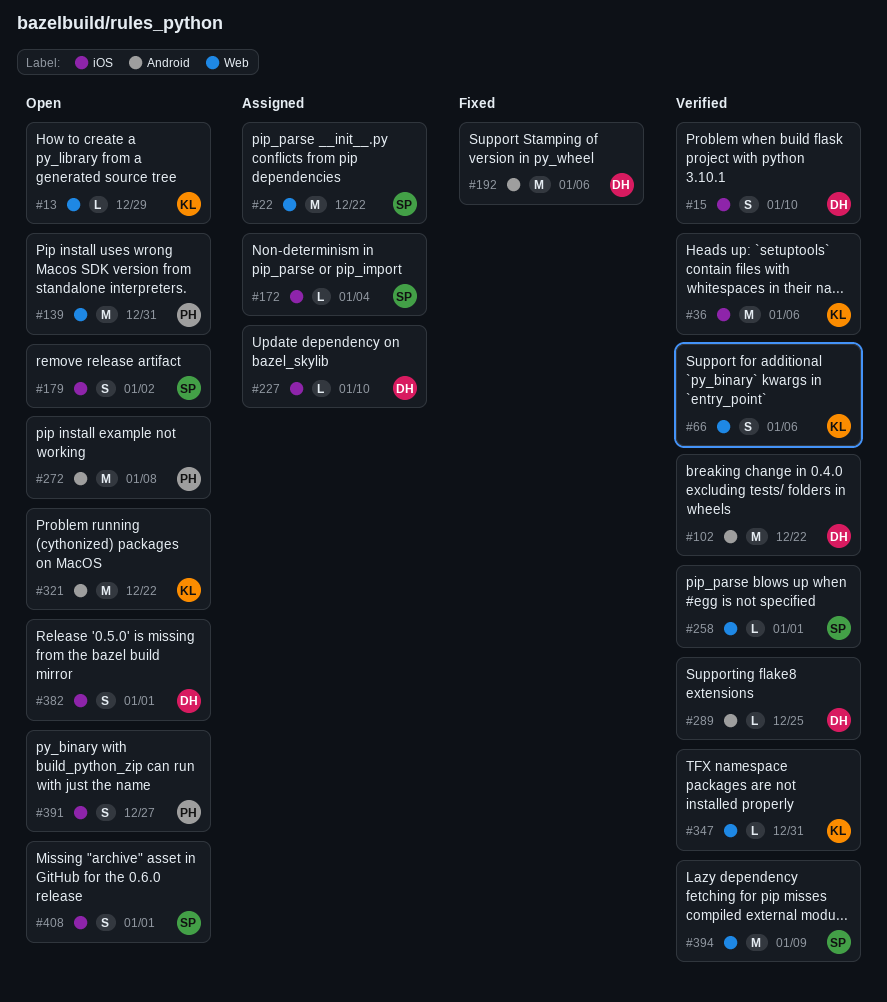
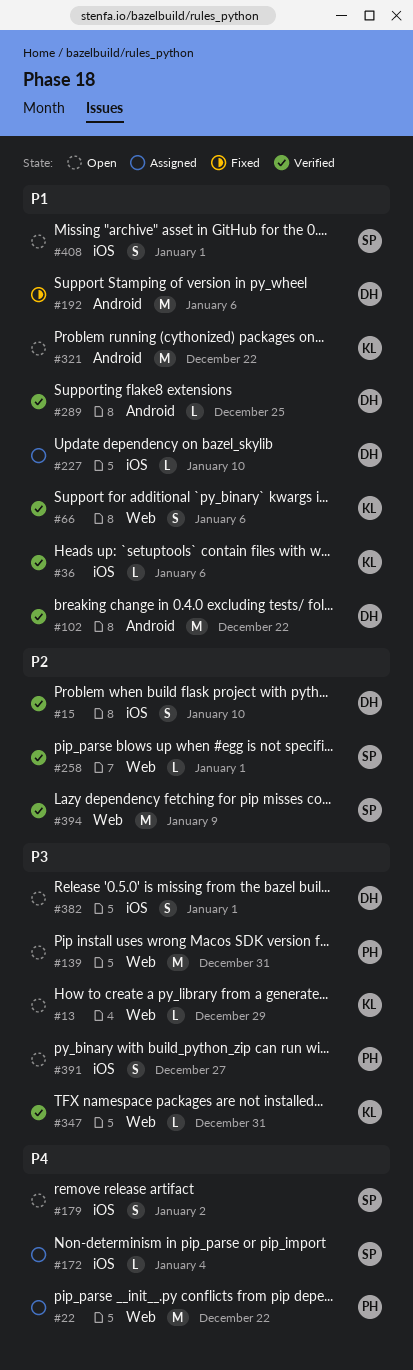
#22, owner: SP -> PH
#36, estimate: M -> L
#272: present -> none

